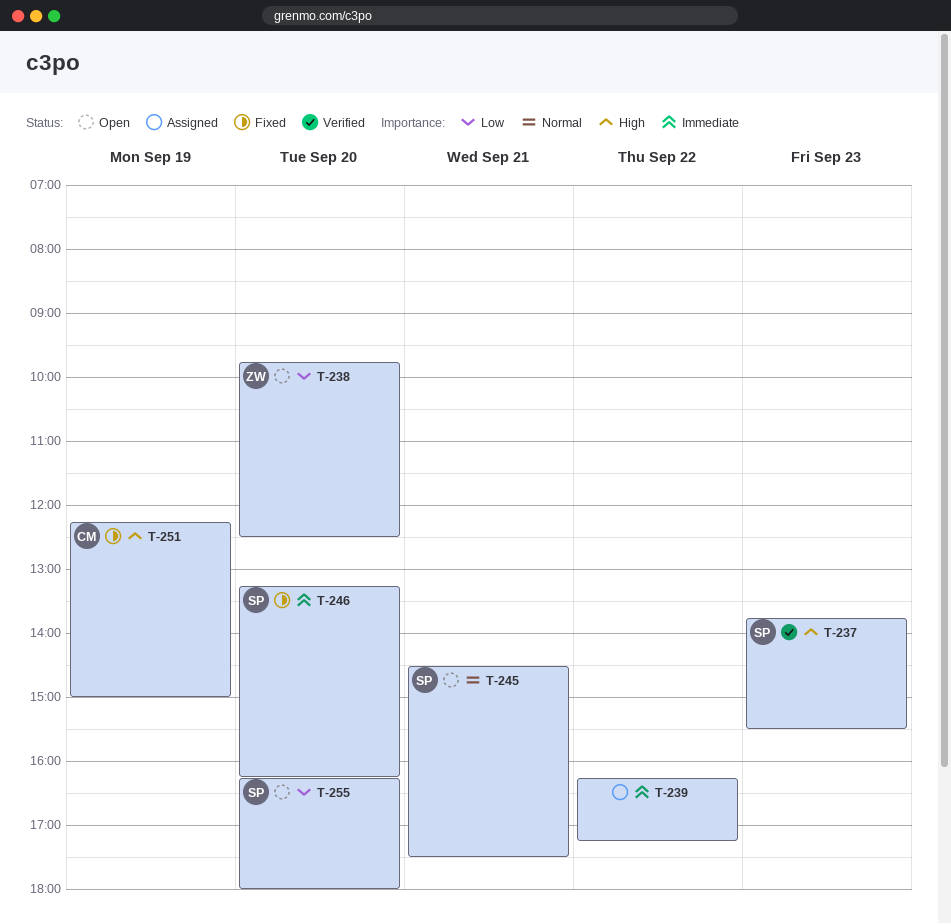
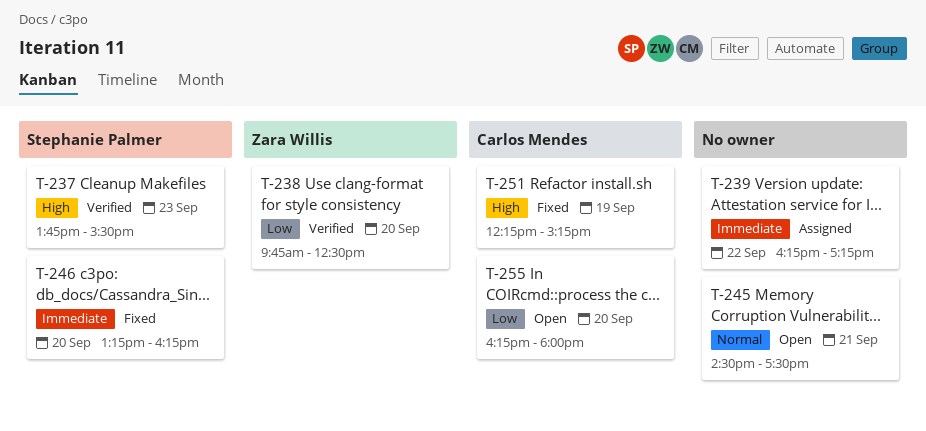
T-238, status: Open -> Verified
T-245, owner: Stephanie Palmer -> none
T-251, ends: 15:00 -> 15:15
T-255, owner: Stephanie Palmer -> Carlos Mendes

